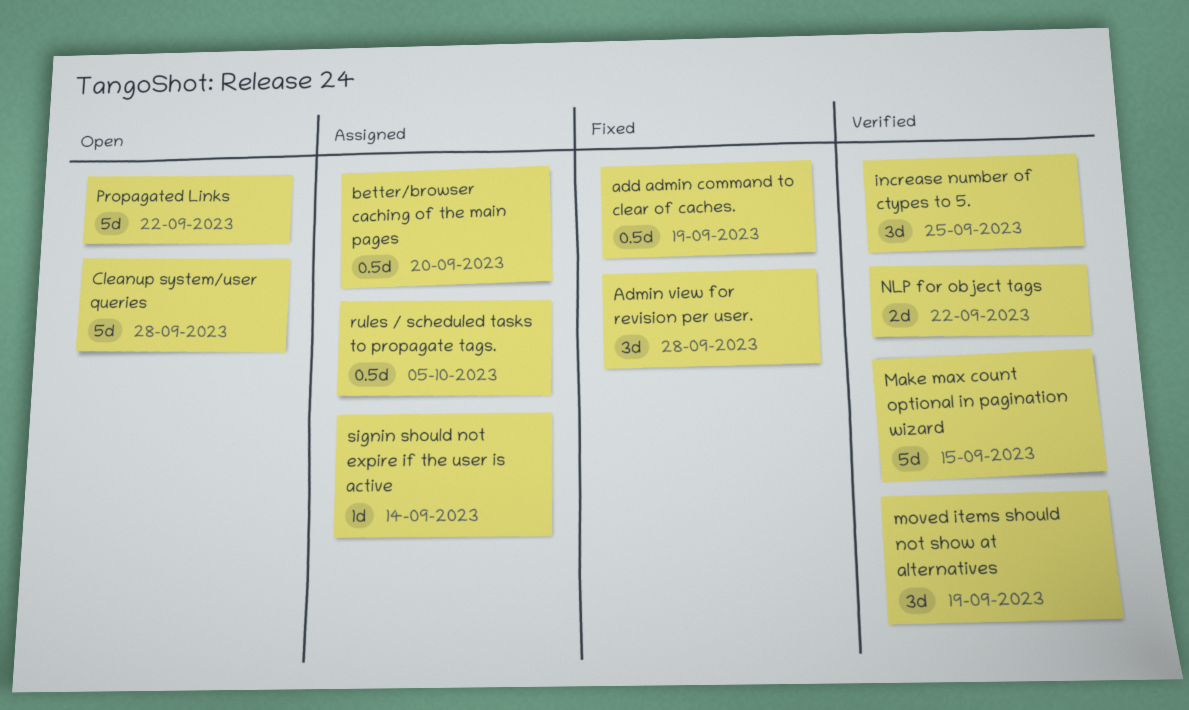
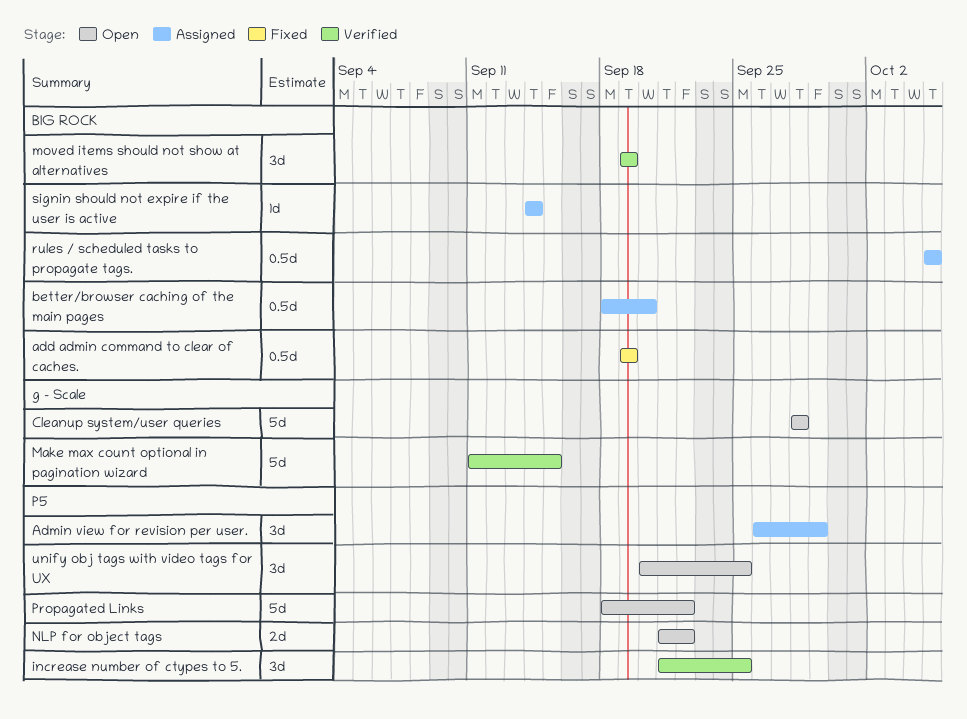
Admin view for revision per user., status: Fixed -> Assigned
Admin view for revision per user., due: Sep 28 -> Sep 29
NLP for object tags, status: Verified -> Open
unify obj tags with video tags for UX: none -> present

